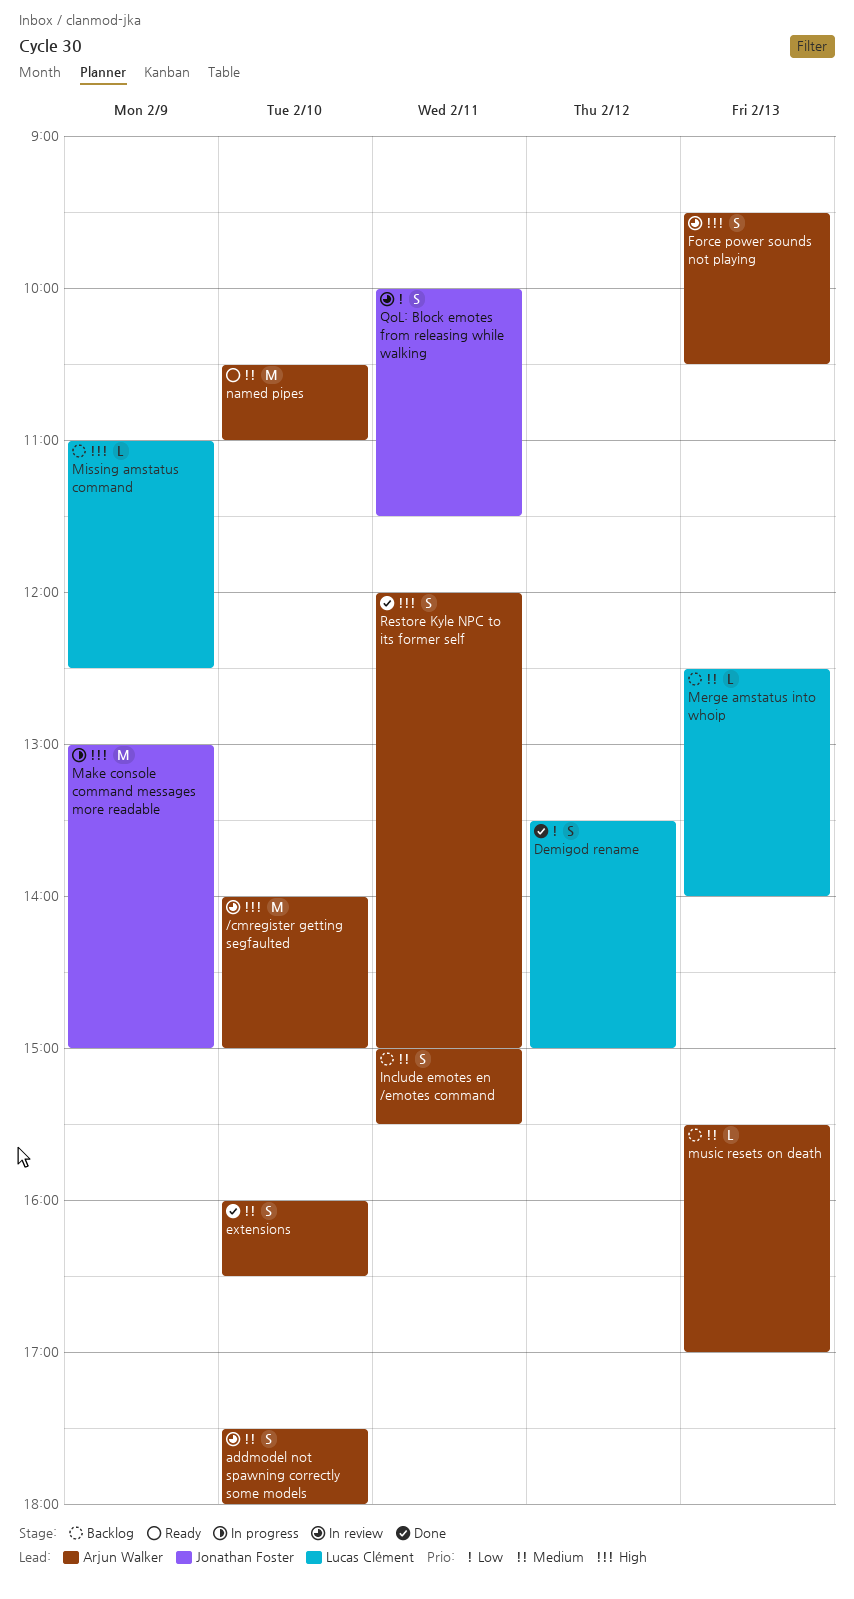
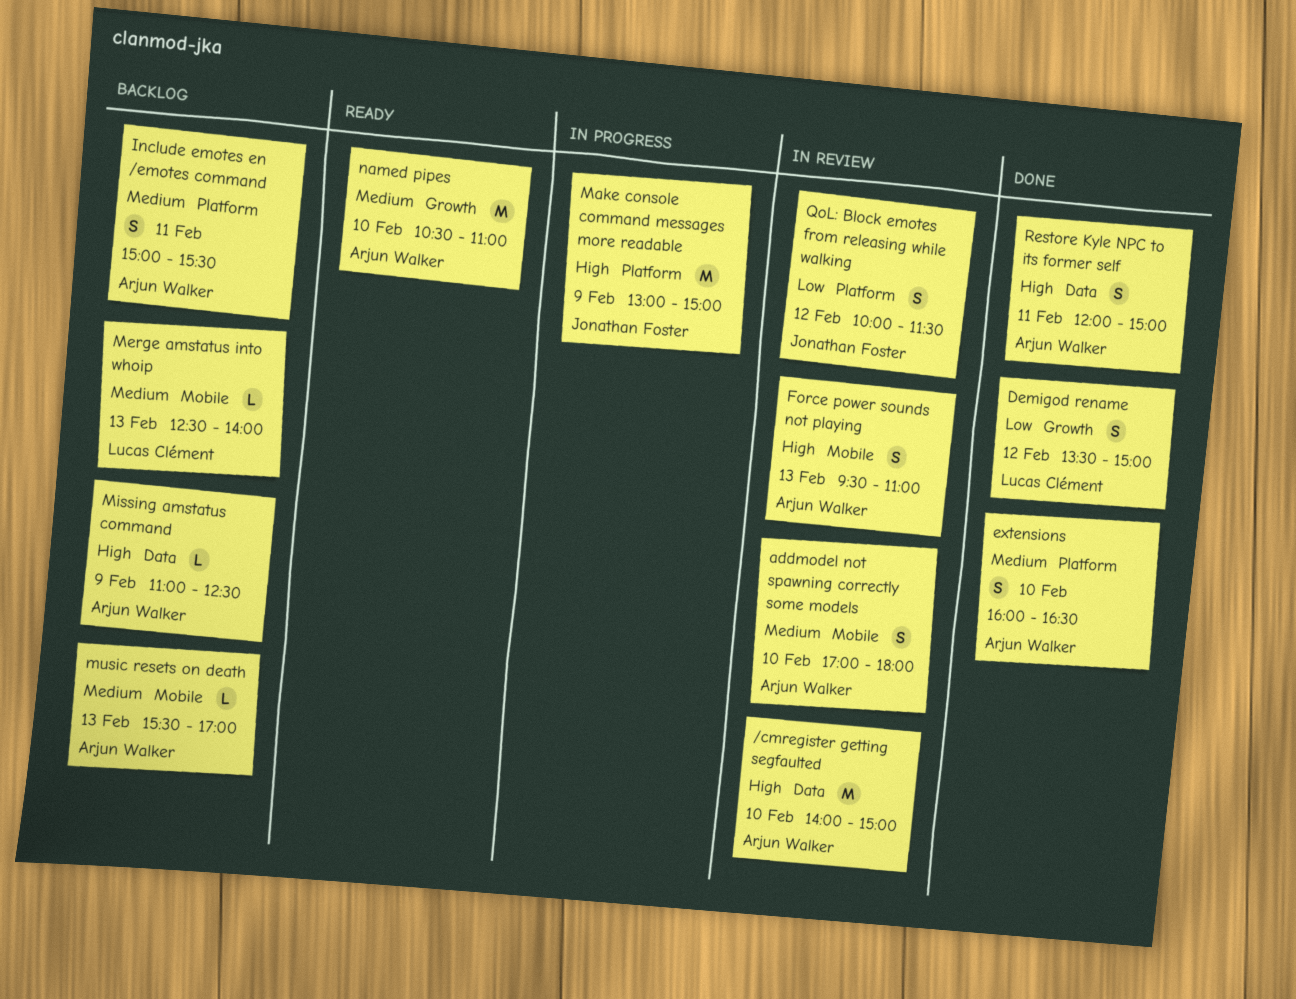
addmodel not spawning correctly some models, begins: 17:30 -> 17:00
Force power sounds not playing, ends: 10:30 -> 11:00
Missing amstatus command, owner: Lucas Clément -> Arjun Walker
QoL: Block emotes from releasing while walking, day: Feb 11 -> Feb 12

